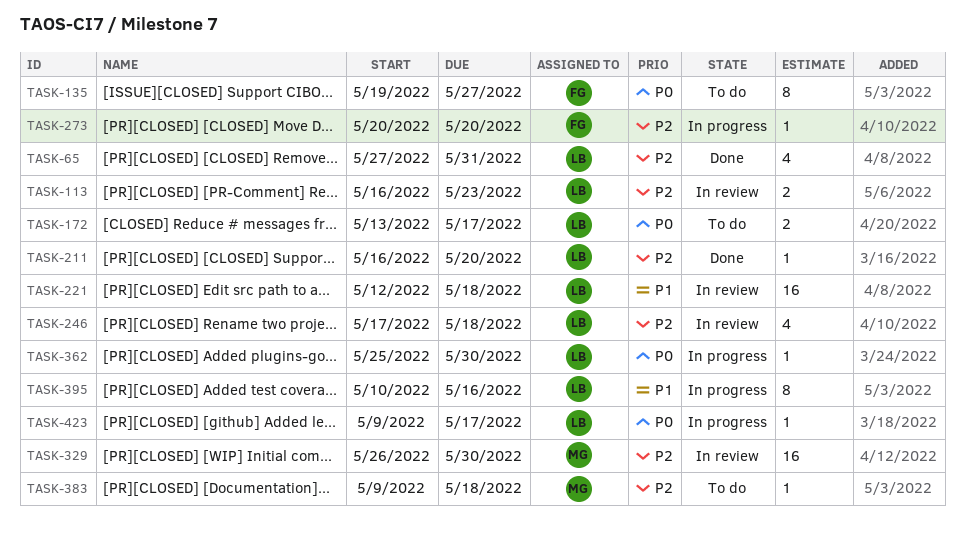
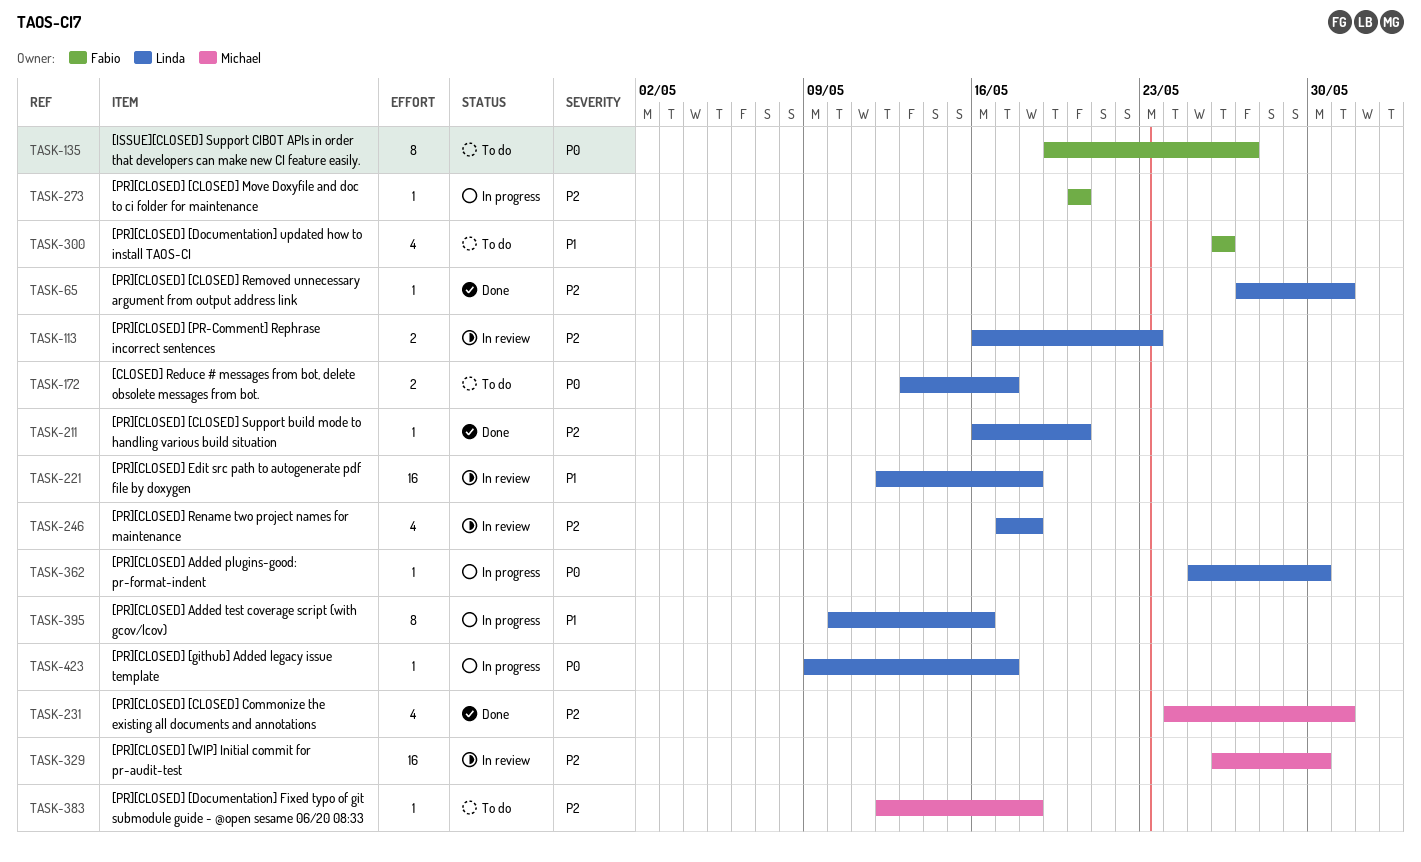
TASK-65, estimate: 4 -> 1
TASK-231: none -> present
TASK-300: none -> present
TASK-383, start: May 9 -> May 12

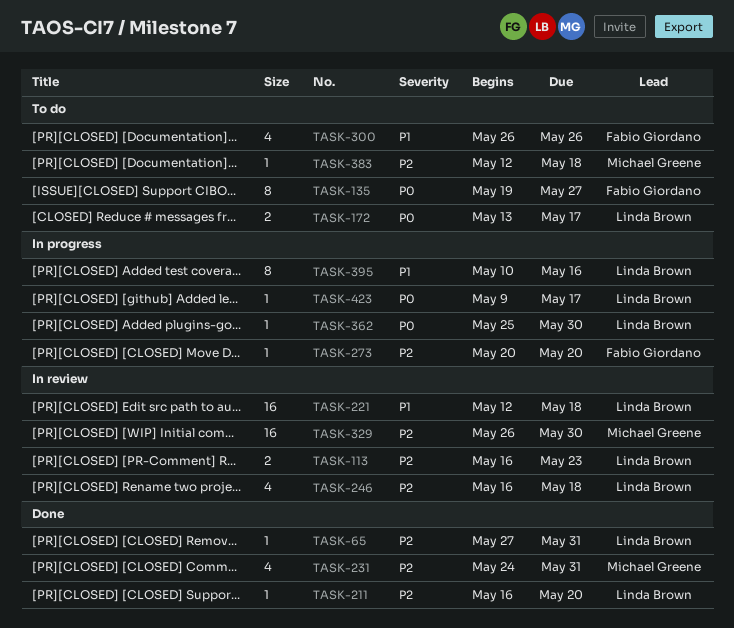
TASK-246, start: May 17 -> May 16

